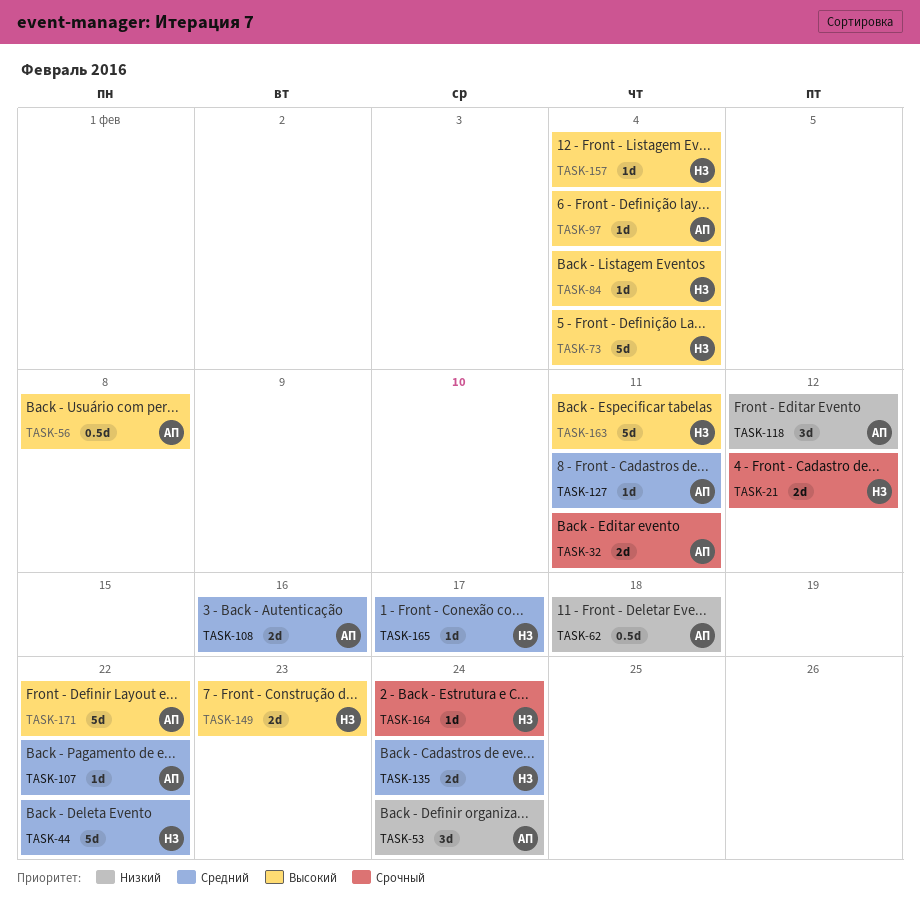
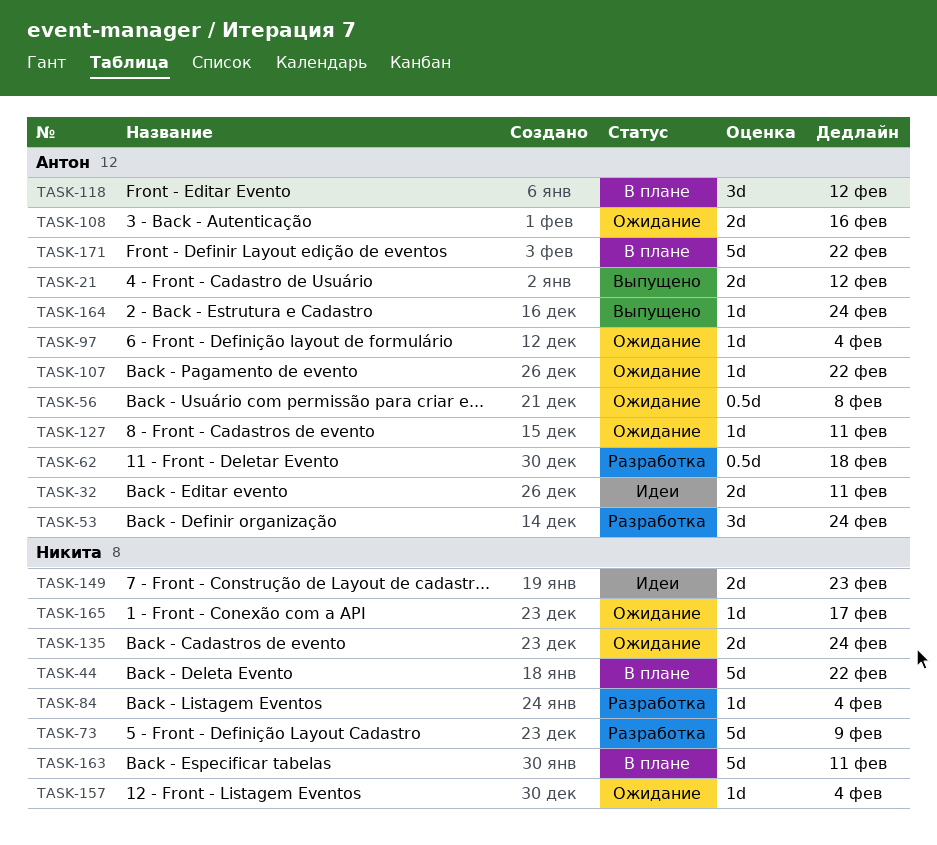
TASK-21, owner: Никита -> Антон
TASK-73, due: Feb 4 -> Feb 9
TASK-164, owner: Никита -> Антон

